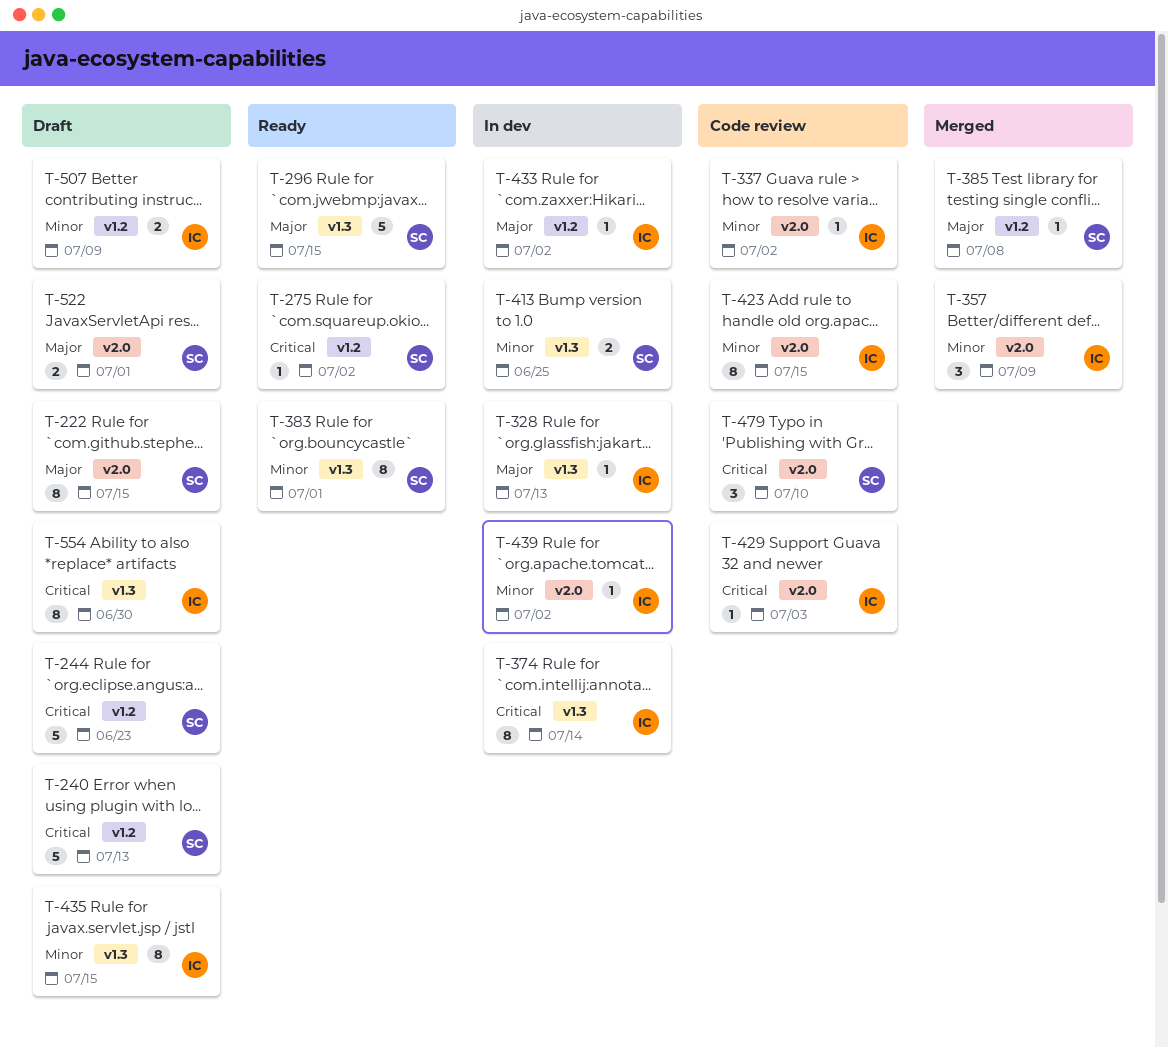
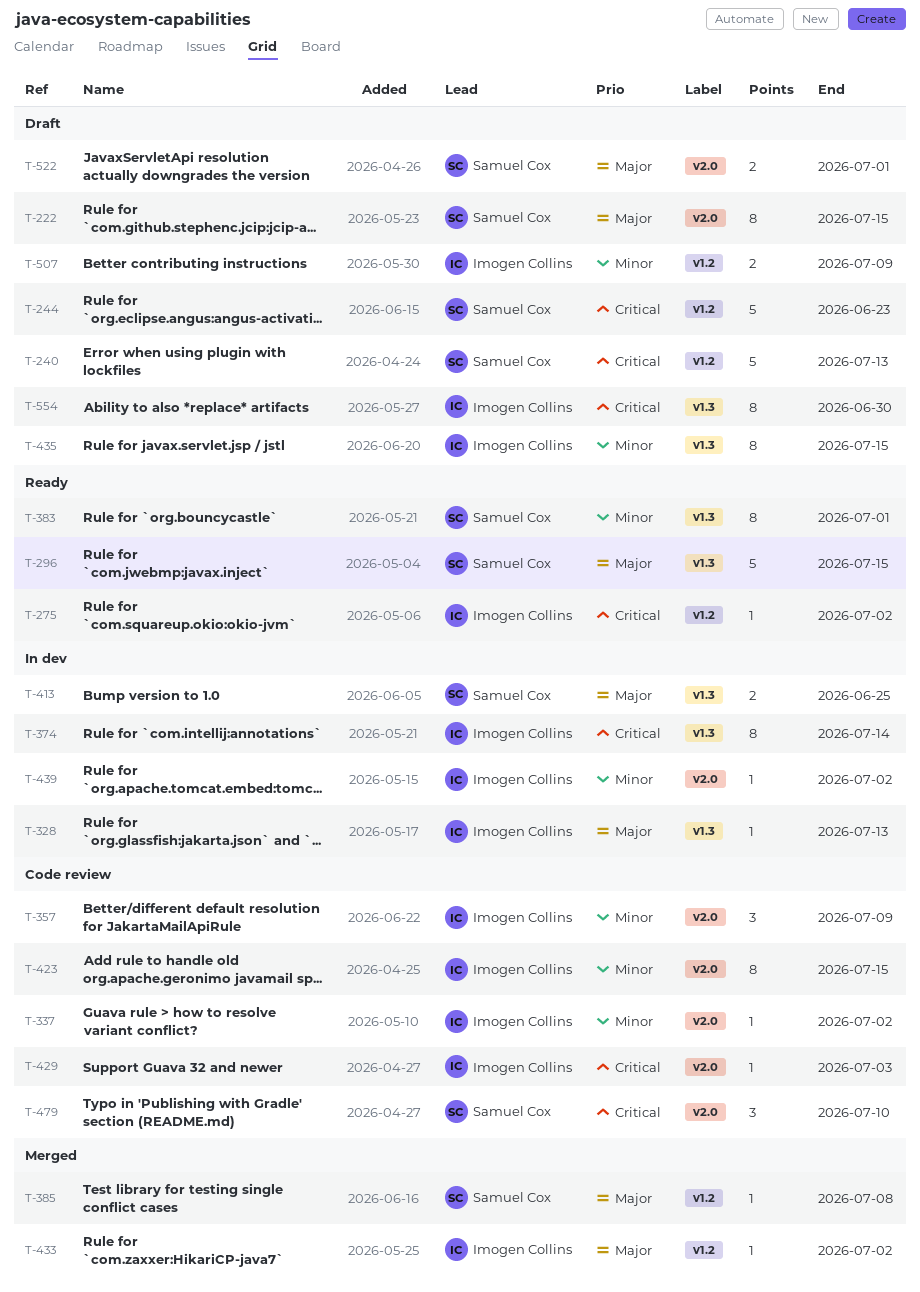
T-275, owner: Samuel Cox -> Imogen Collins
T-357, status: Merged -> Code review
T-413, priority: Minor -> Major
T-433, status: In dev -> Merged

